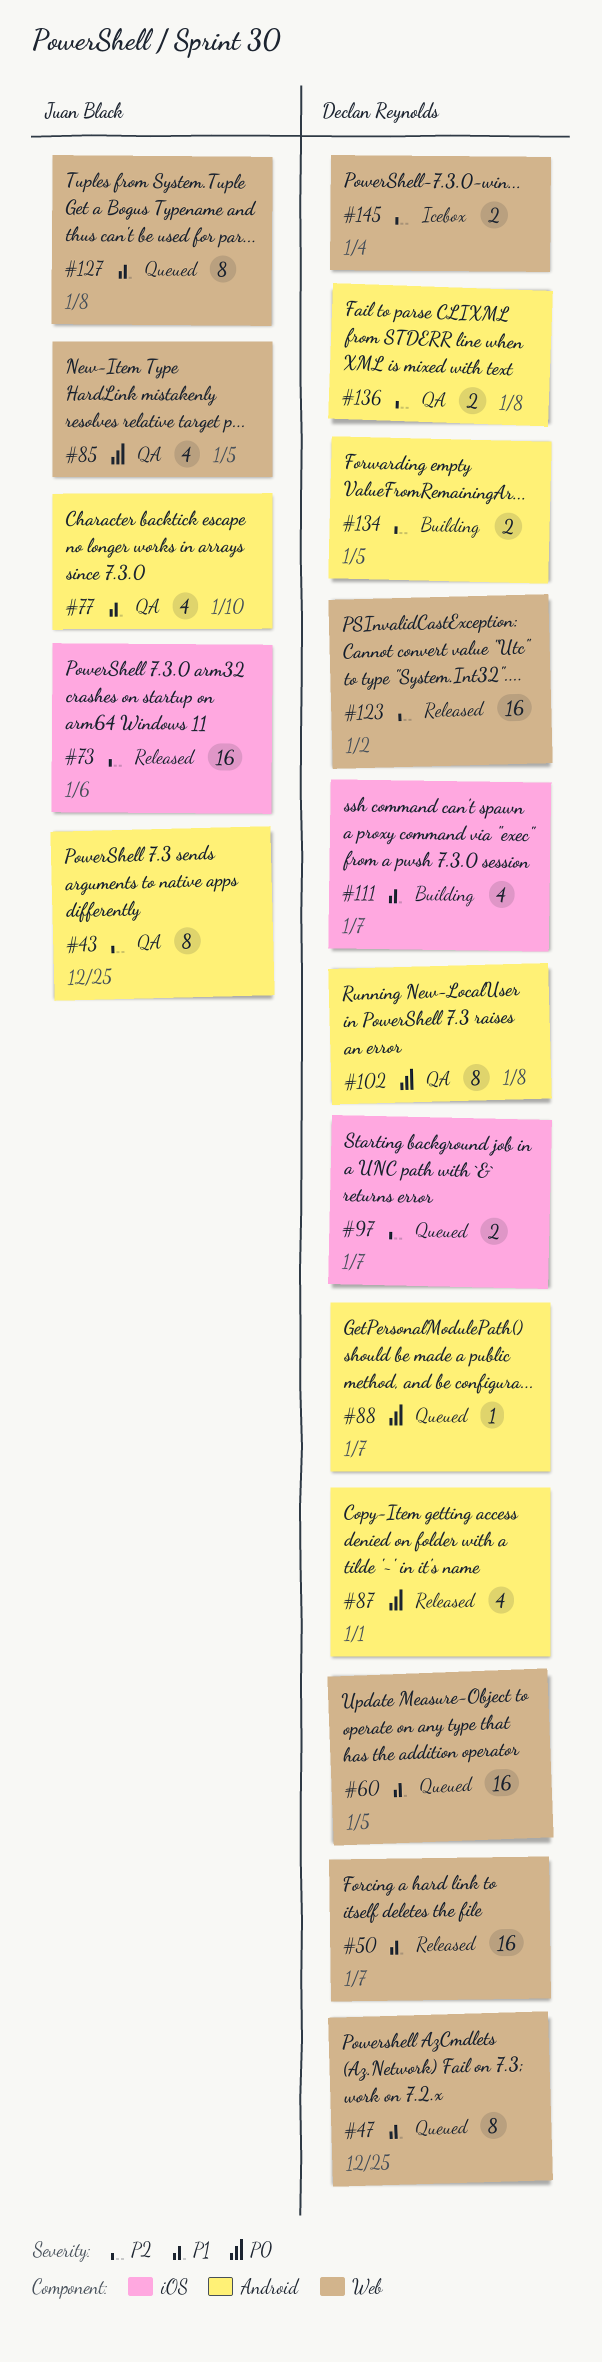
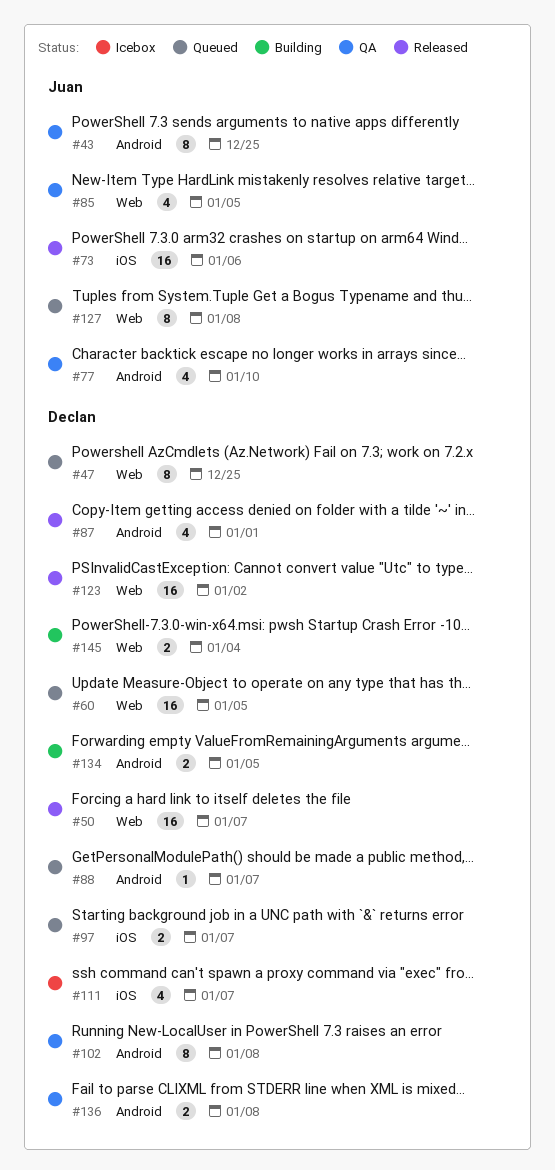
#111, status: Building -> Icebox
#145, status: Icebox -> Building

